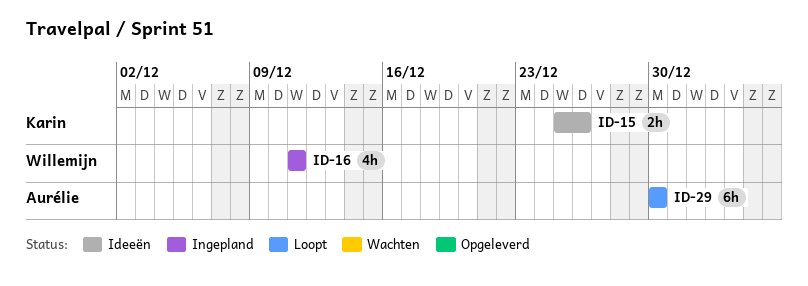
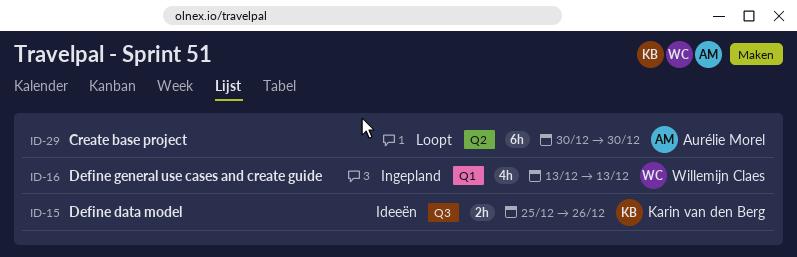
ID-16, start: Dec 11 -> Dec 13
ID-16, due: Dec 11 -> Dec 13

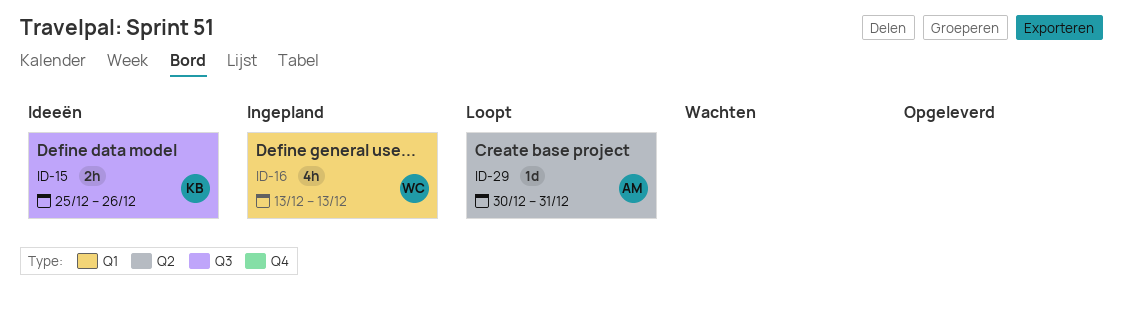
ID-29, estimate: 6h -> 1d
ID-29, due: Dec 30 -> Dec 31

